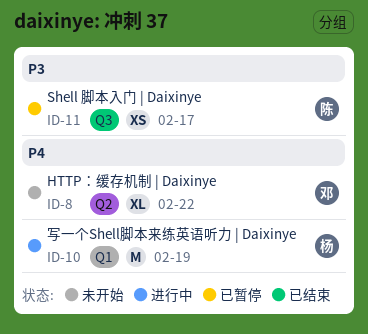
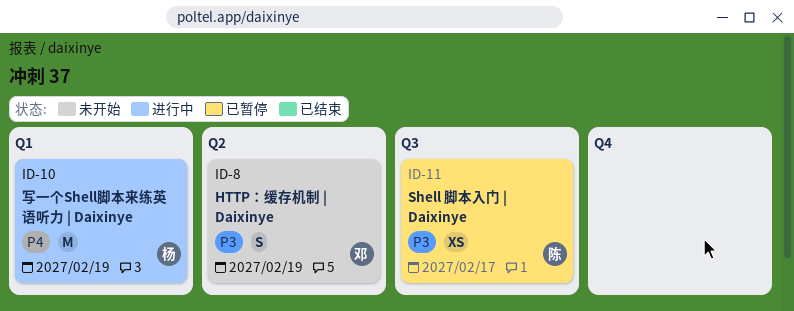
ID-8, priority: P4 -> P3
ID-8, estimate: XL -> S
ID-8, due: Feb 22 -> Feb 19

